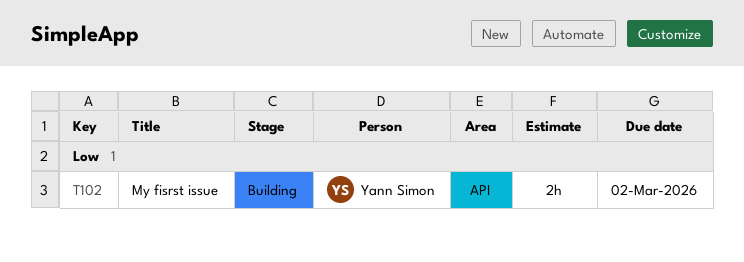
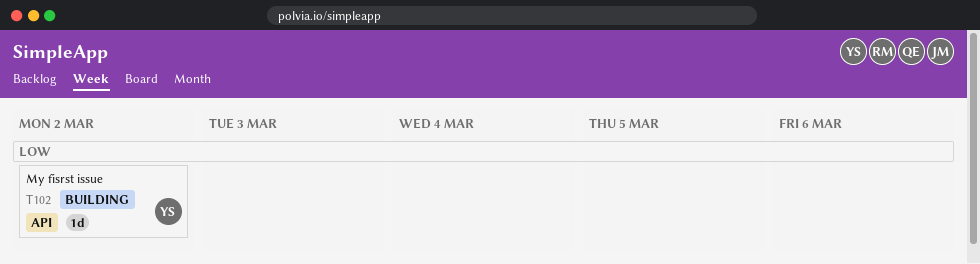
T102, estimate: 2h -> 1d

